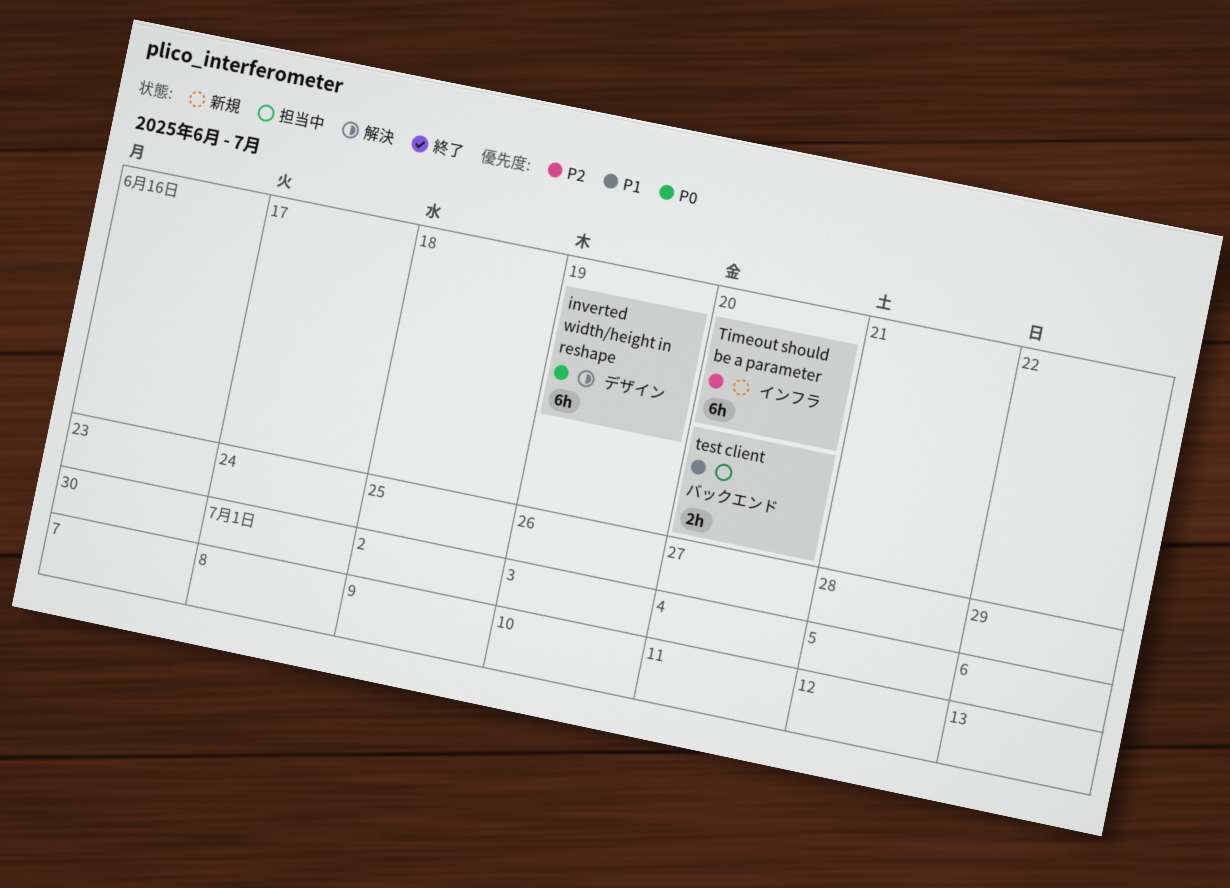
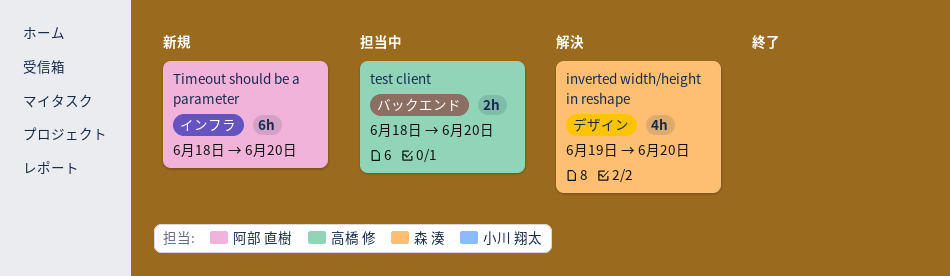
inverted width/height in reshape, estimate: 6h -> 4h
inverted width/height in reshape, due: Jun 19 -> Jun 20

